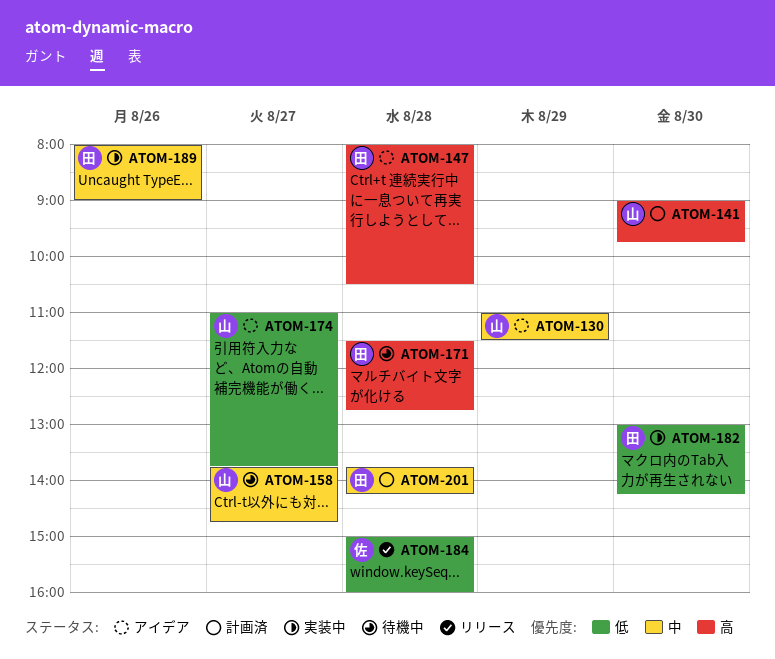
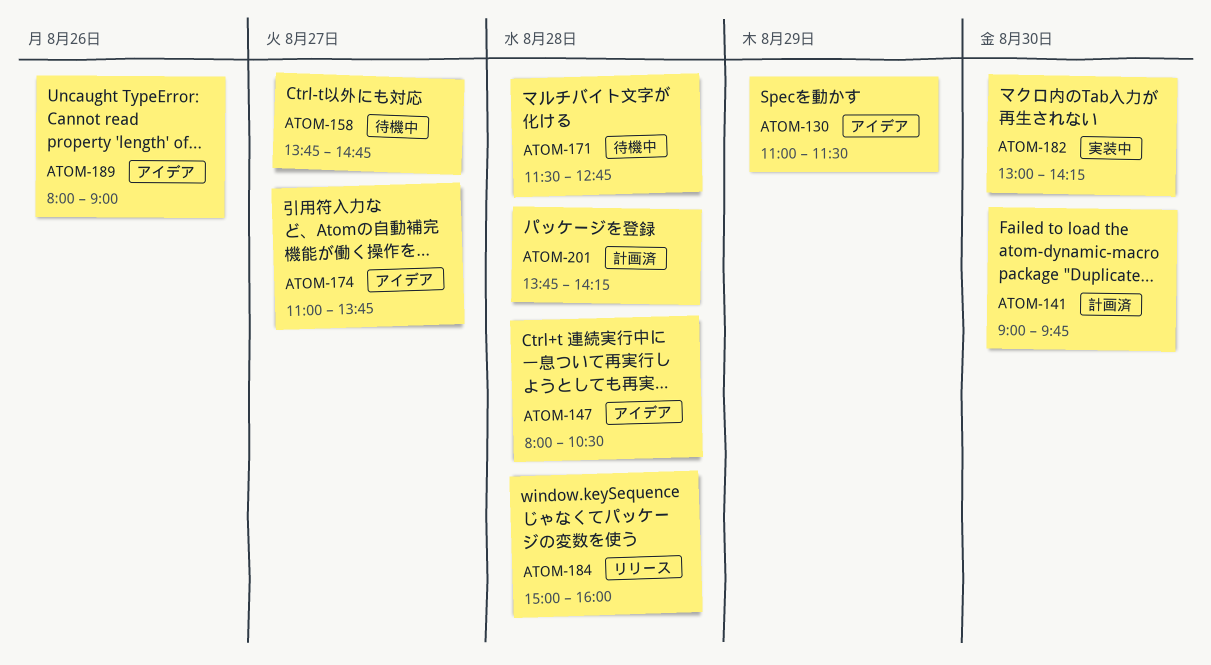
ATOM-189, status: 実装中 -> アイデア

